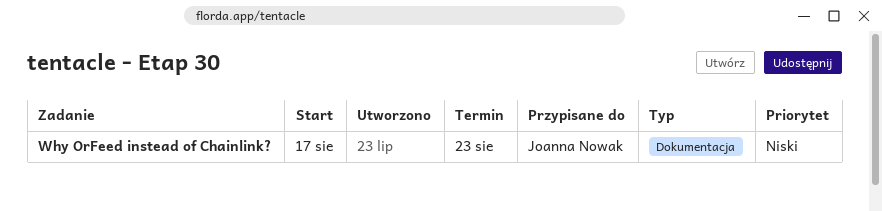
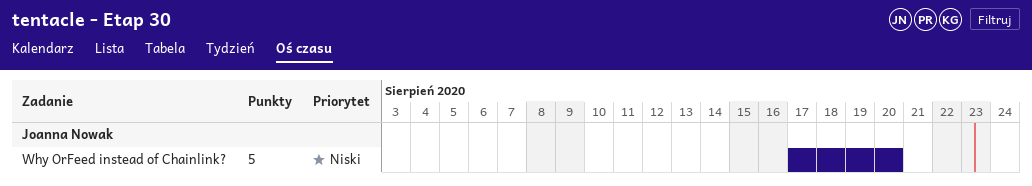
Why OrFeed instead of Chainlink?, due: Aug 23 -> Aug 20

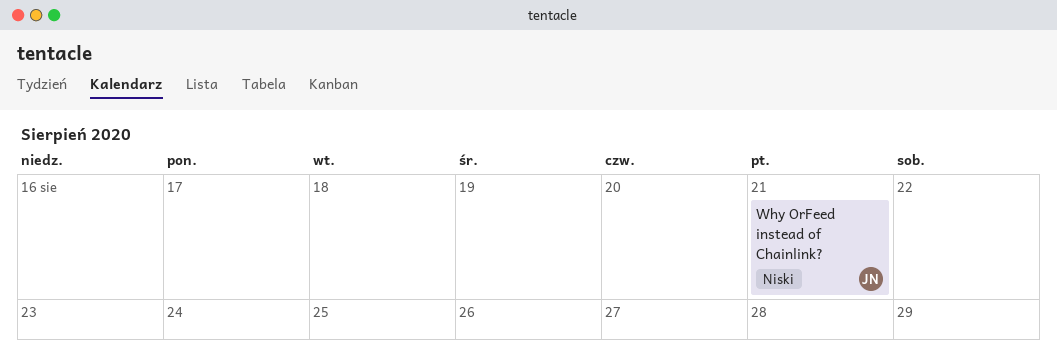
Why OrFeed instead of Chainlink?, due: Aug 20 -> Aug 21

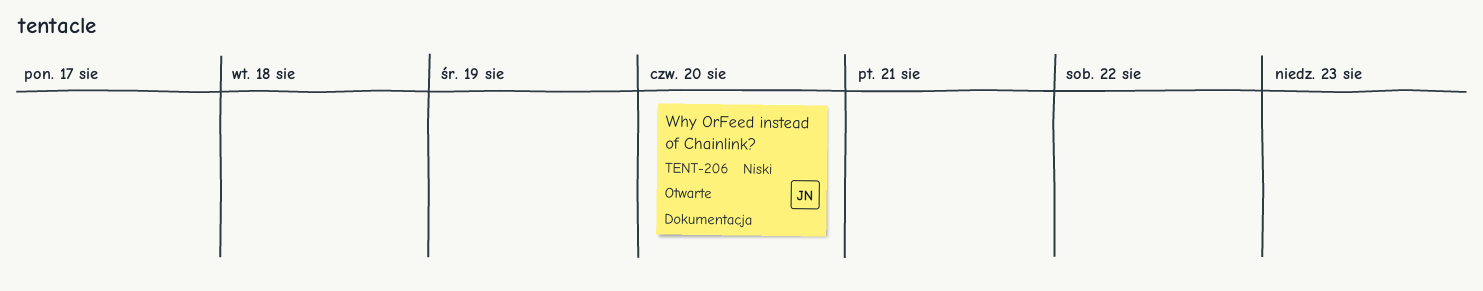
Why OrFeed instead of Chainlink?, due: Aug 21 -> Aug 20

